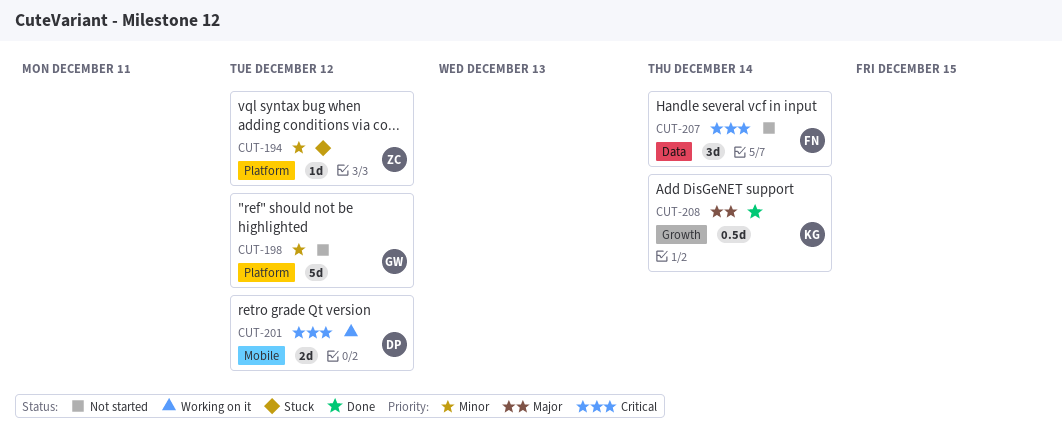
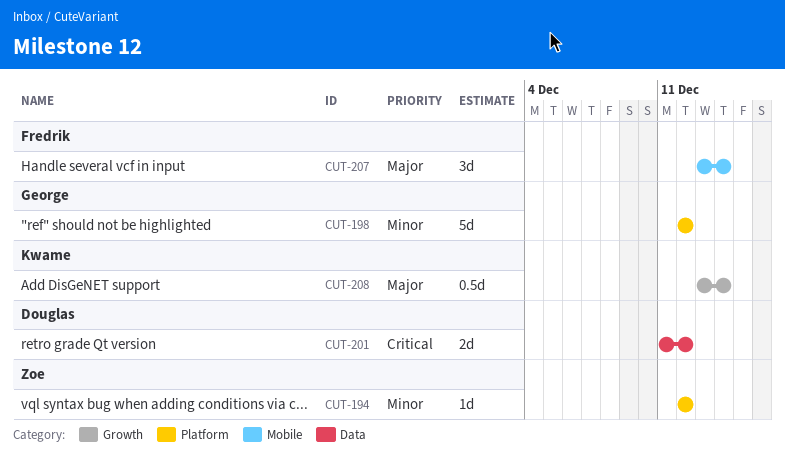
CUT-201, label: Mobile -> Data
CUT-207, priority: Critical -> Major
CUT-207, label: Data -> Mobile

